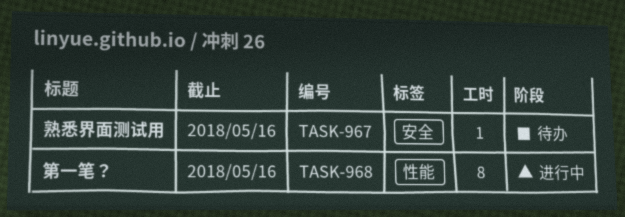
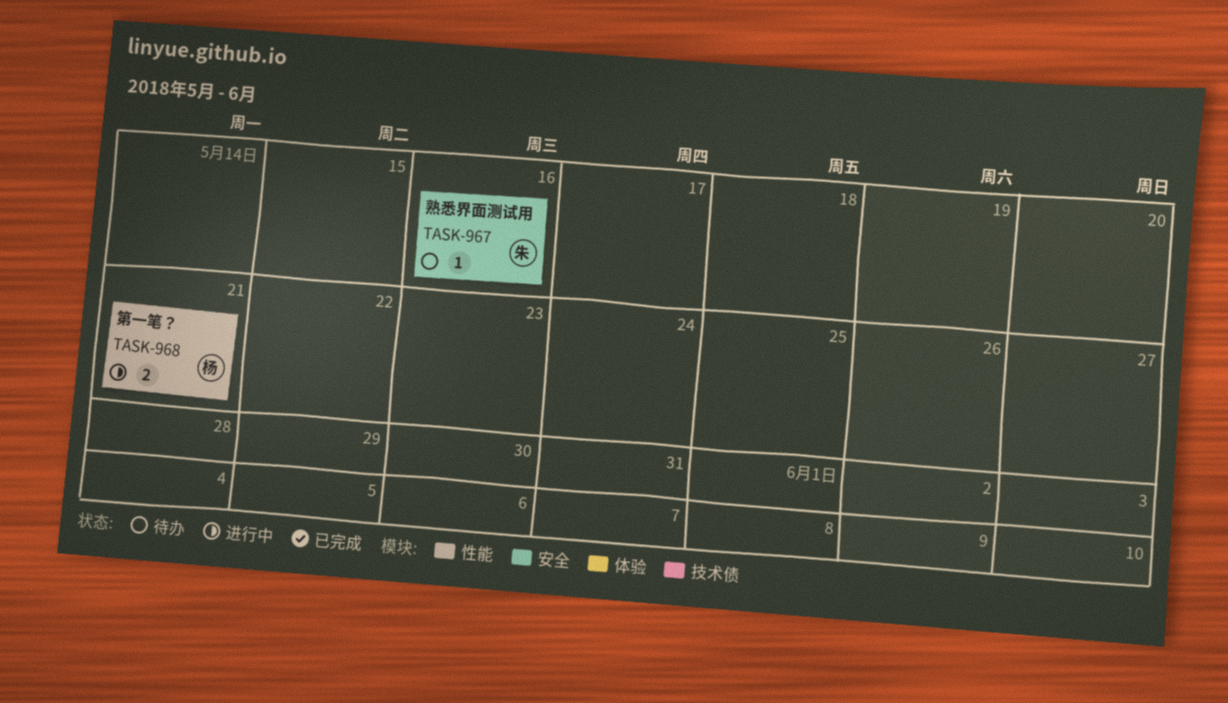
TASK-968, estimate: 8 -> 2
TASK-968, due: May 16 -> May 21

